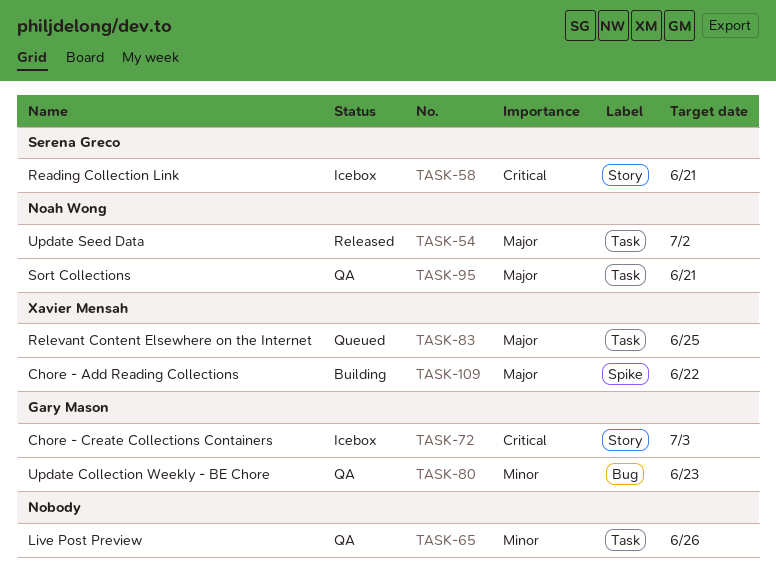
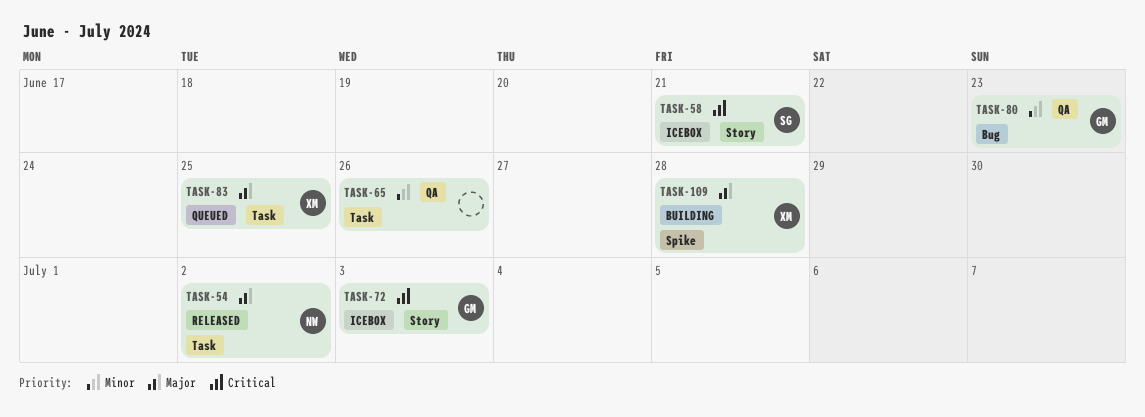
TASK-95: present -> none
TASK-109, due: Jun 22 -> Jun 28

